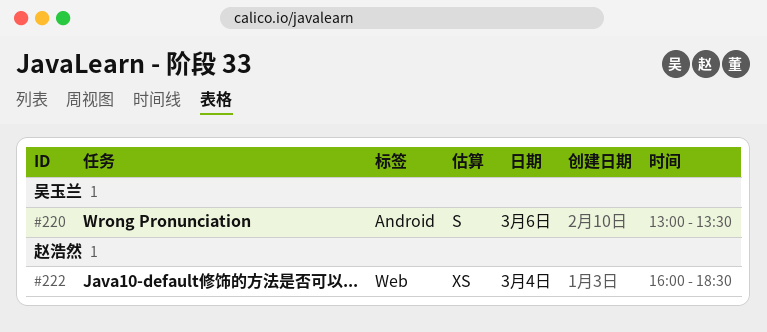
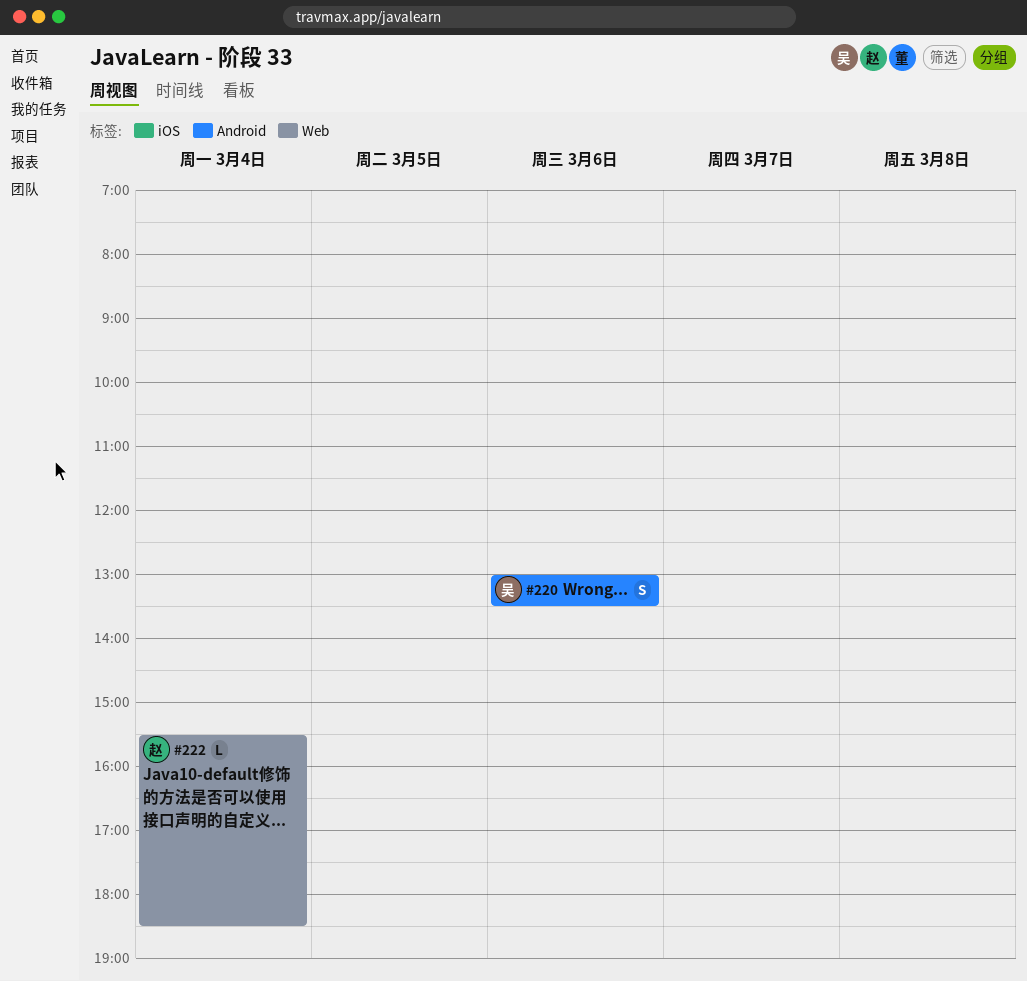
#222, estimate: XS -> L
#222, begins: 16:00 -> 15:30

